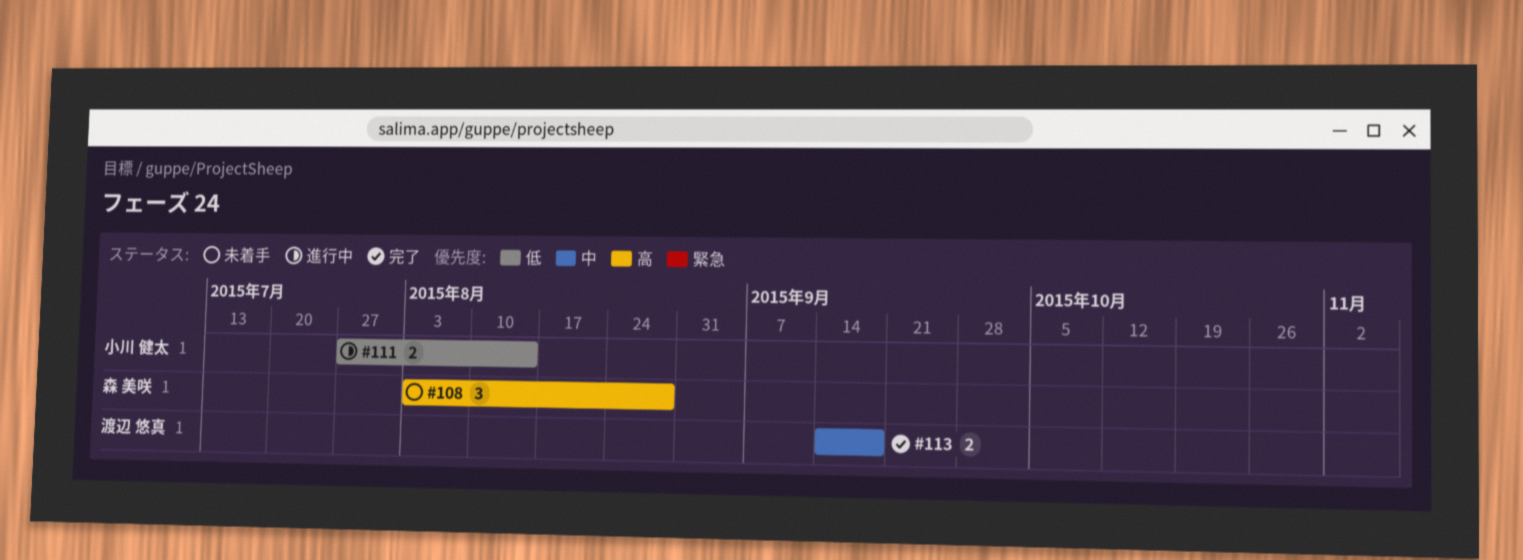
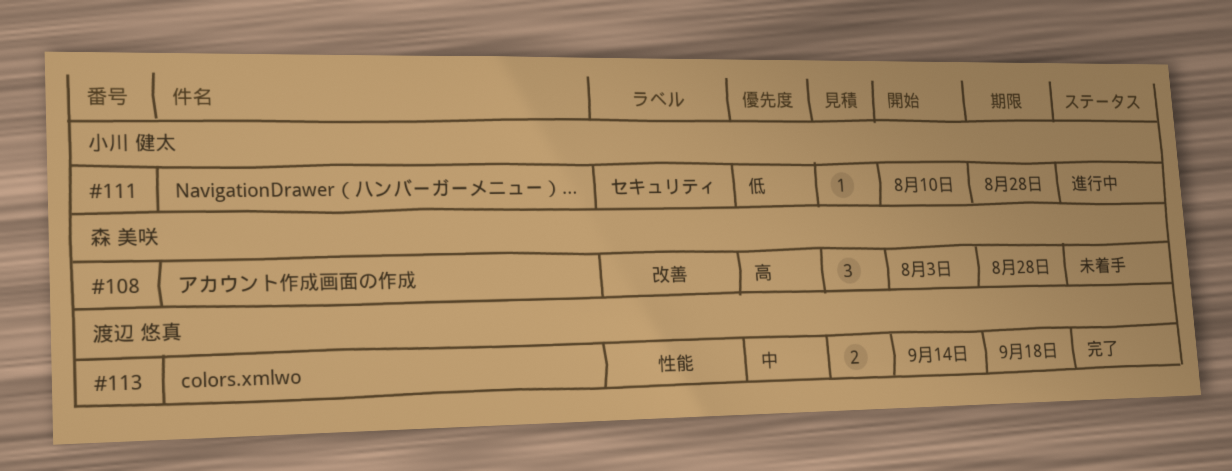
#111, estimate: 2 -> 1
#111, start: Jul 27 -> Aug 10
#111, due: Aug 14 -> Aug 28

